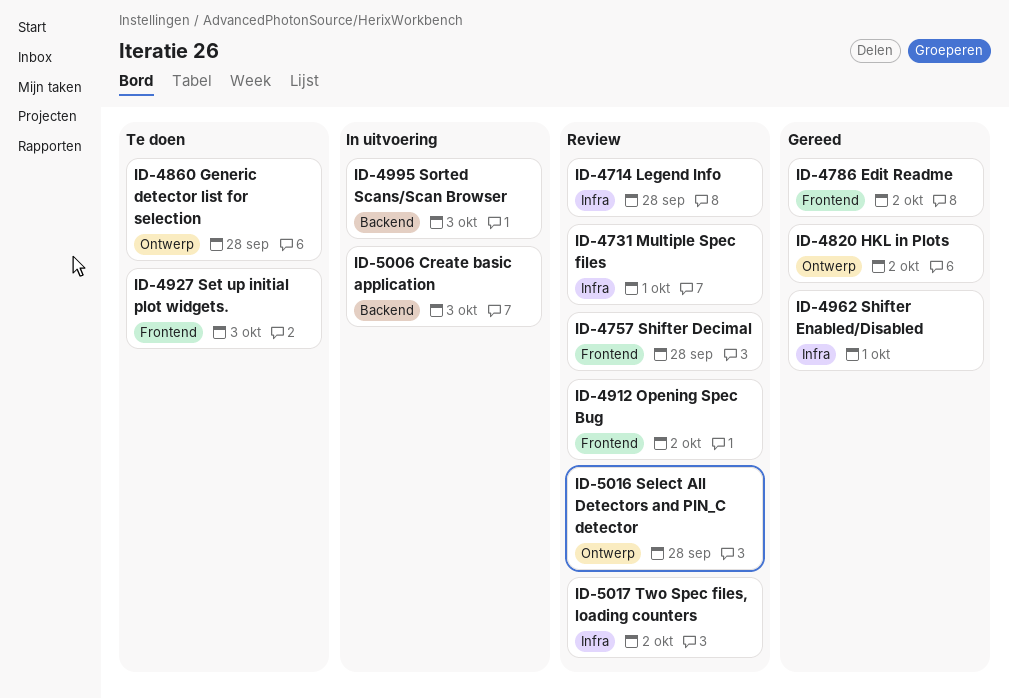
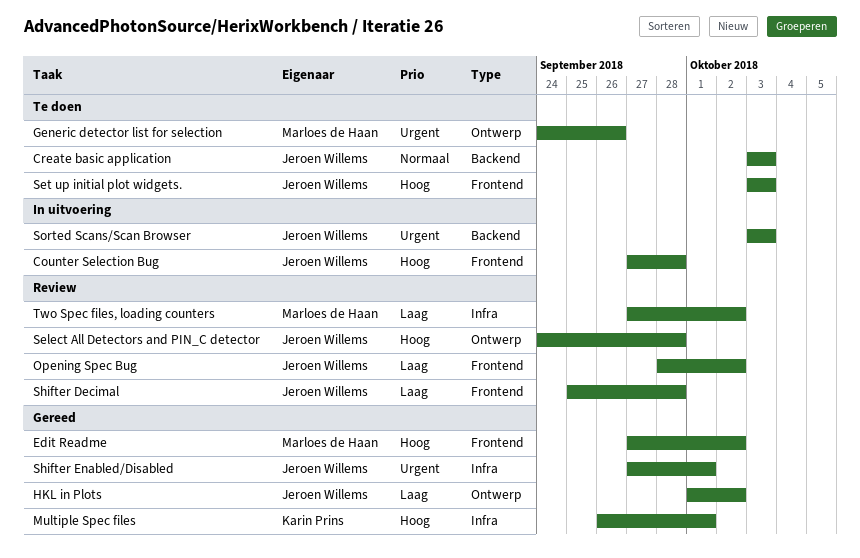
Counter Selection Bug: none -> present
Create basic application, status: In uitvoering -> Te doen
Generic detector list for selection, due: Sep 28 -> Sep 26
Legend Info: present -> none
Multiple Spec files, status: Review -> Gereed

